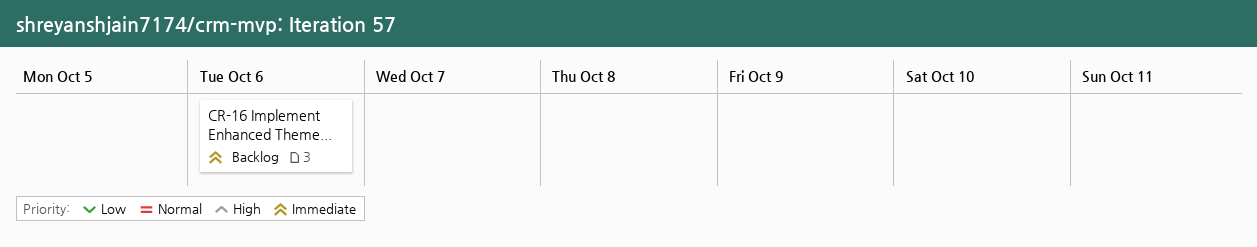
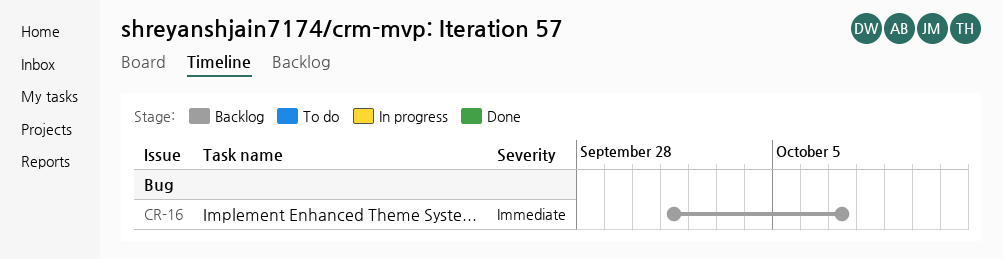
CR-16, due: Oct 6 -> Oct 7

